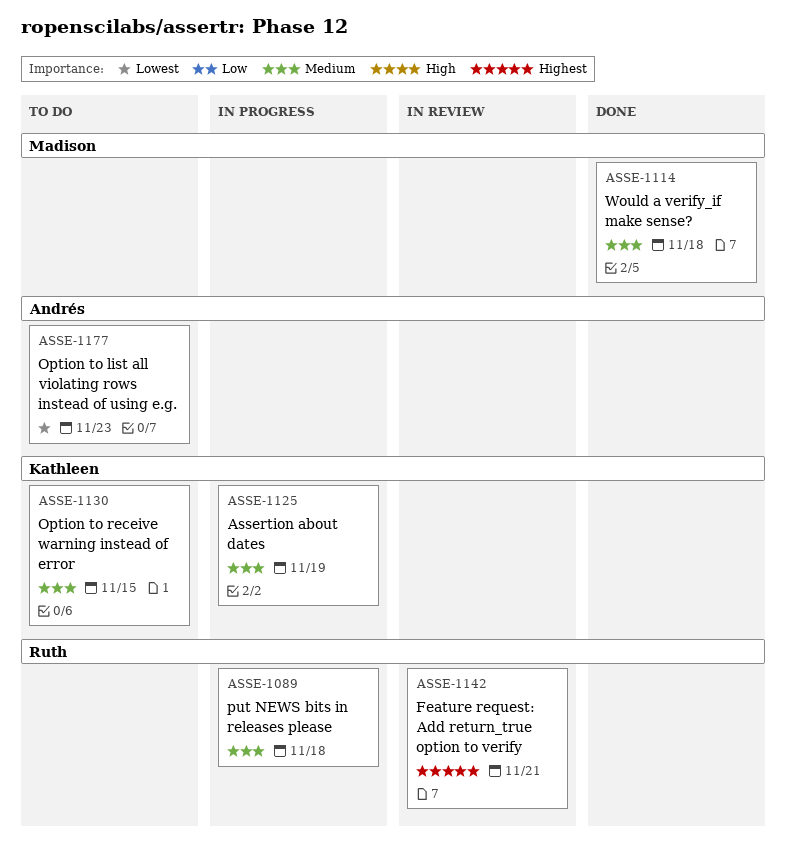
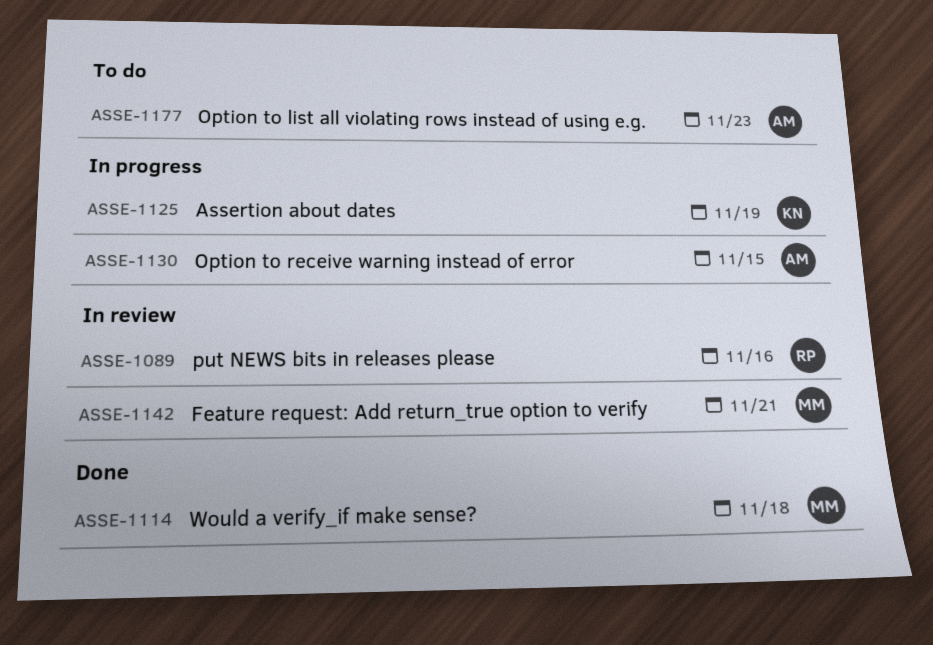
ASSE-1089, status: In progress -> In review
ASSE-1089, due: Nov 18 -> Nov 16
ASSE-1130, status: To do -> In progress
ASSE-1130, owner: Kathleen -> Andrés
ASSE-1142, owner: Ruth -> Madison

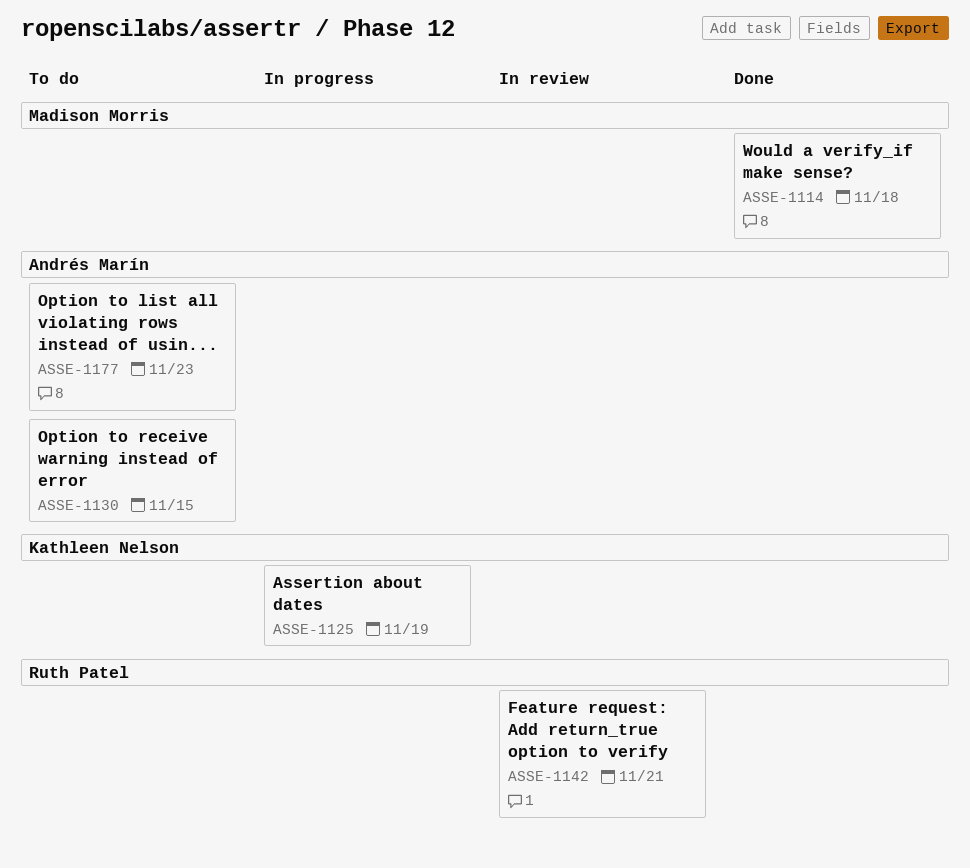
ASSE-1089: present -> none
ASSE-1130, status: In progress -> To do
ASSE-1142, owner: Madison Morris -> Ruth Patel

